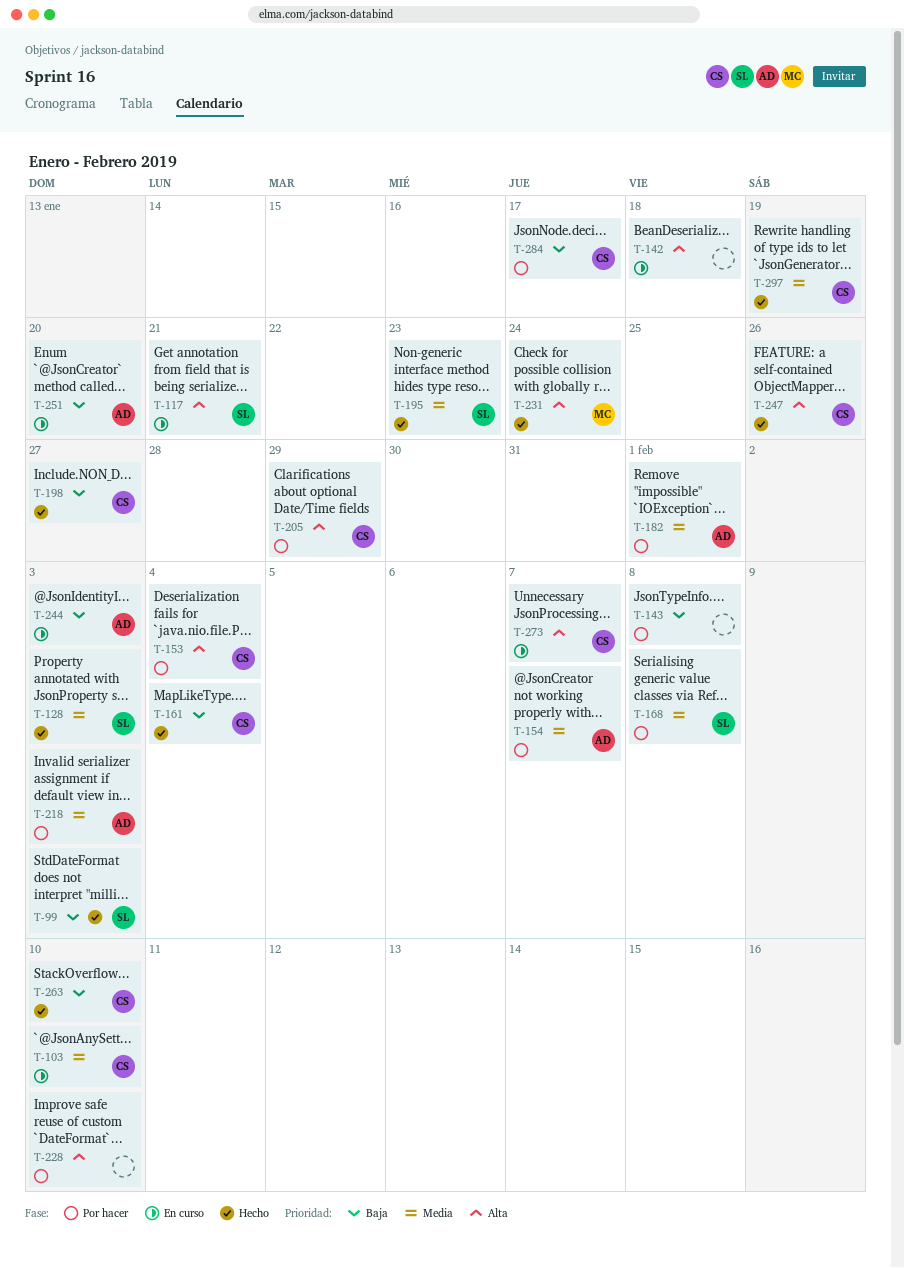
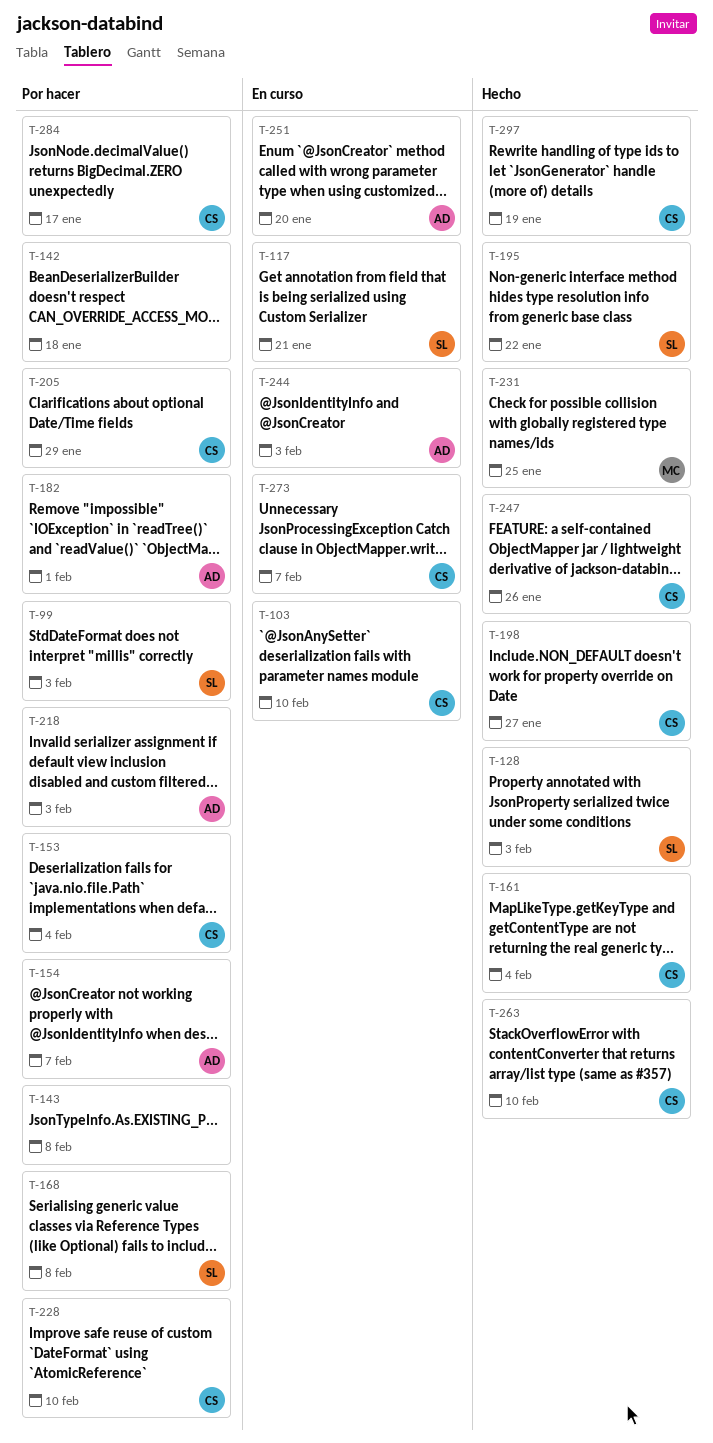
T-99, status: Hecho -> Por hacer
T-142, status: En curso -> Por hacer
T-195, due: Jan 23 -> Jan 22
T-228, owner: none -> CS
T-231, due: Jan 24 -> Jan 25

